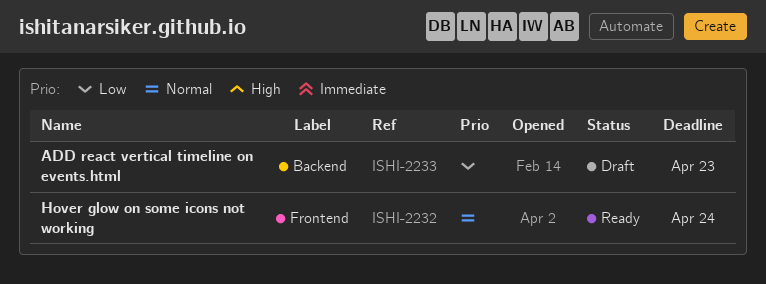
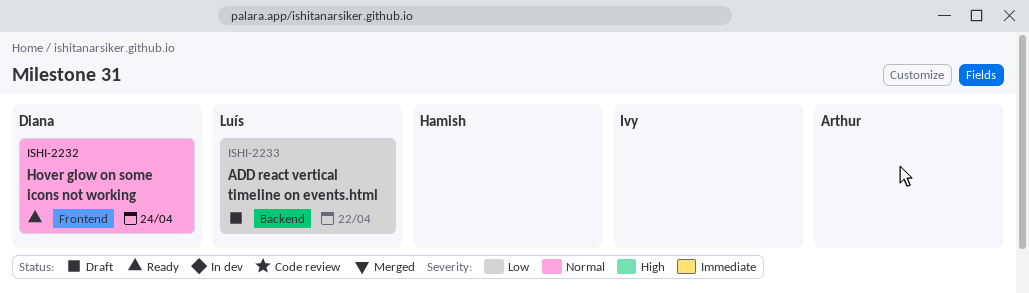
ISHI-2233, due: Apr 23 -> Apr 22

